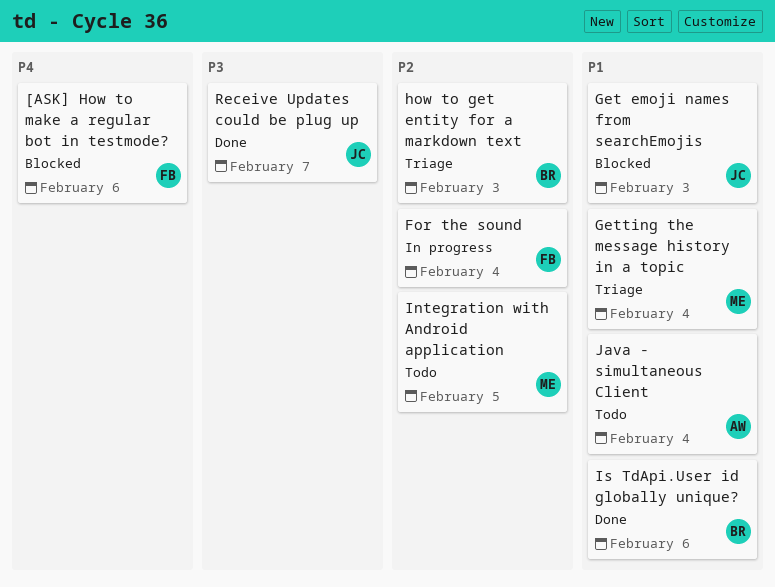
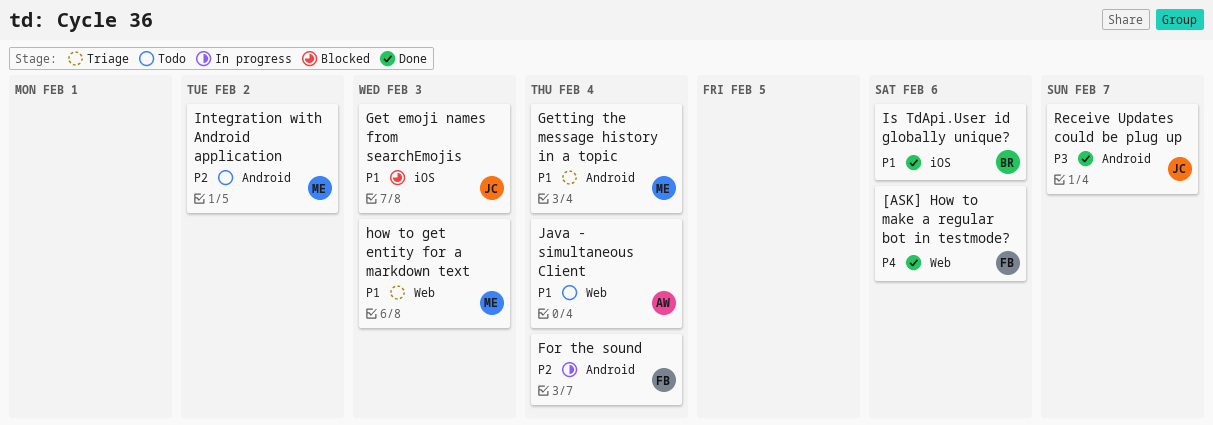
[ASK] How to make a regular bot in testmode?, status: Blocked -> Done
how to get entity for a markdown text, owner: BR -> ME
how to get entity for a markdown text, priority: P2 -> P1
Integration with Android application, due: Feb 5 -> Feb 2

